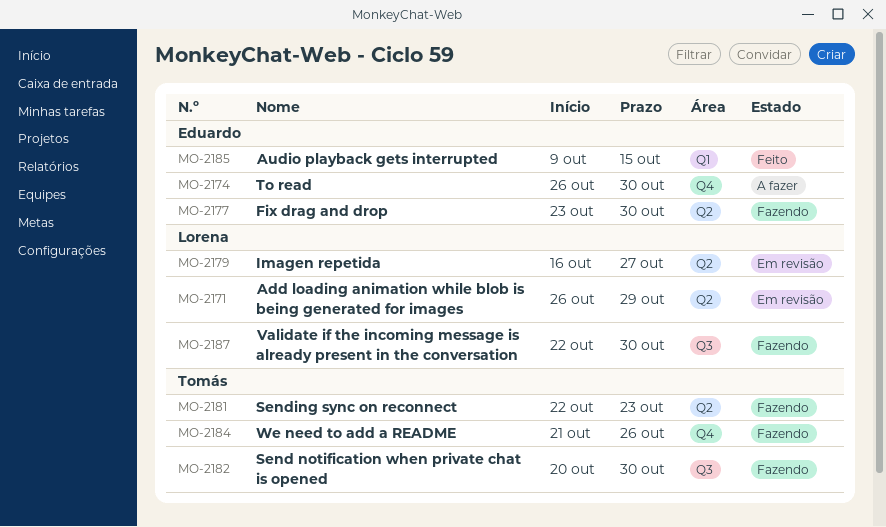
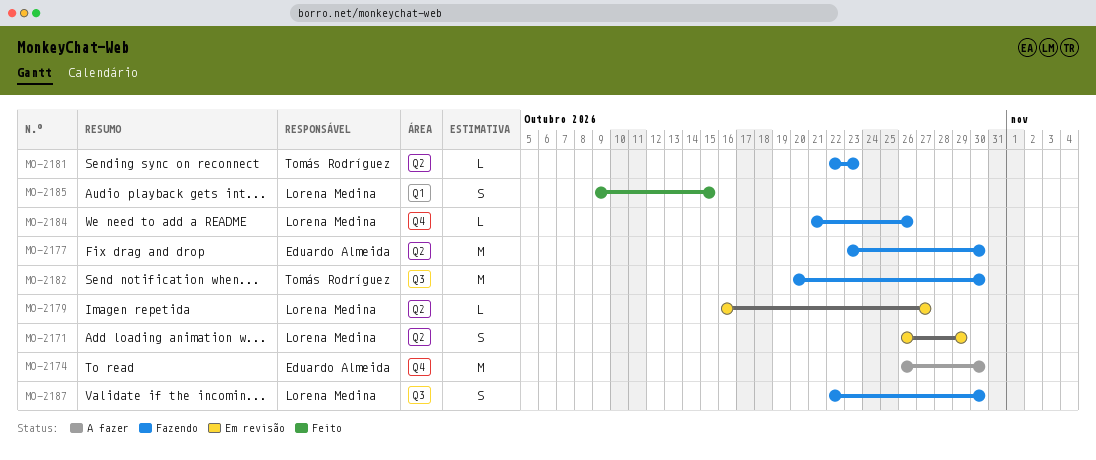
MO-2184, owner: Tomás Rodríguez -> Lorena Medina
MO-2185, owner: Eduardo Almeida -> Lorena Medina

